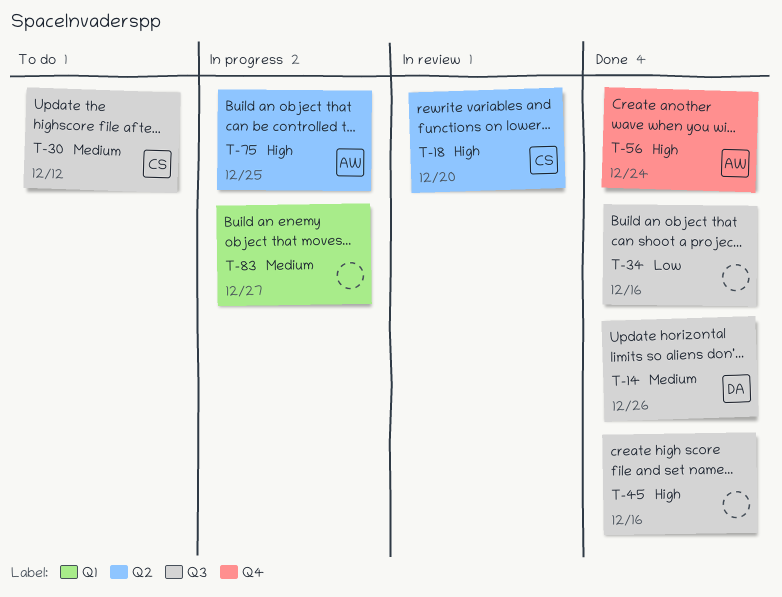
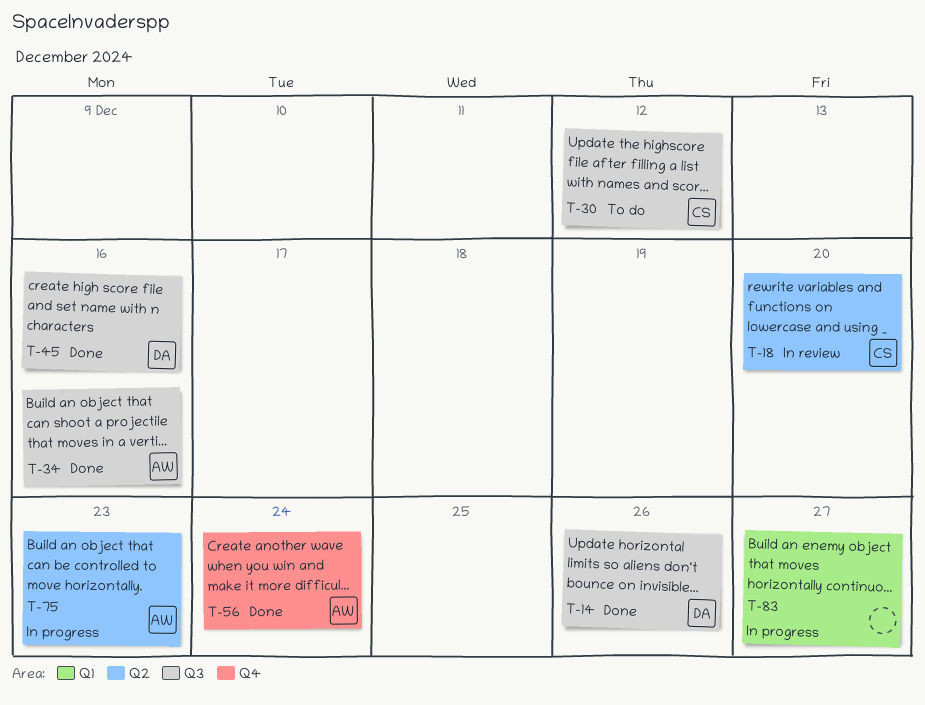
T-34, owner: none -> AW
T-45, owner: none -> DA
T-75, due: Dec 25 -> Dec 23

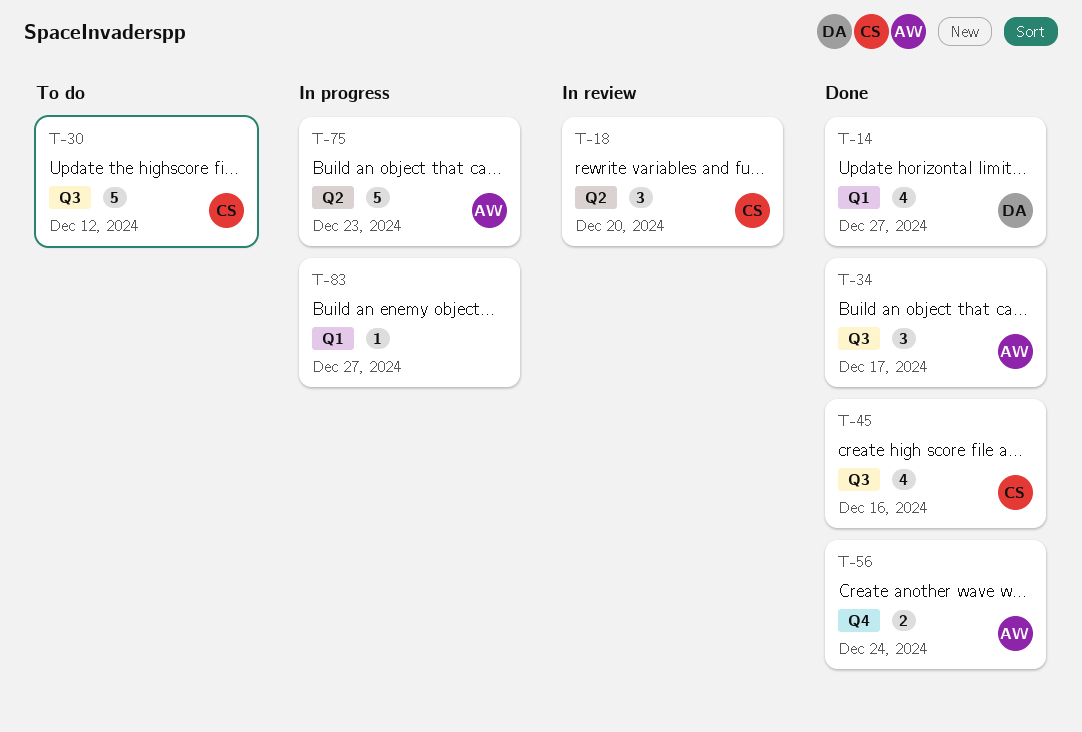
T-14, label: Q3 -> Q1
T-14, due: Dec 26 -> Dec 27
T-34, due: Dec 16 -> Dec 17
T-45, owner: DA -> CS

